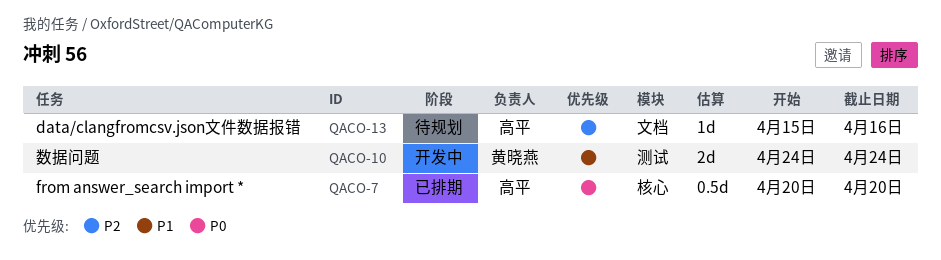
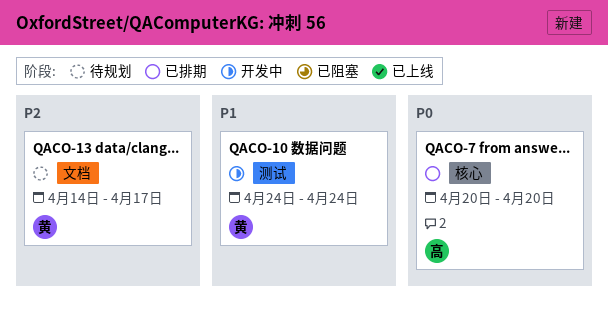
QACO-13, owner: 高平 -> 黄晓燕
QACO-13, start: Apr 15 -> Apr 14
QACO-13, due: Apr 16 -> Apr 17

